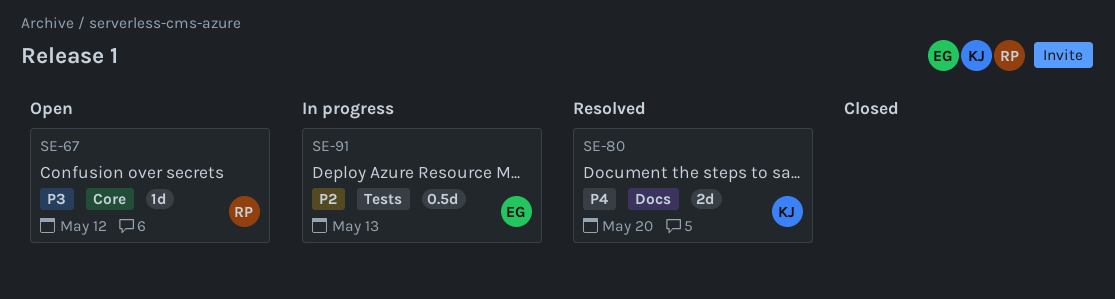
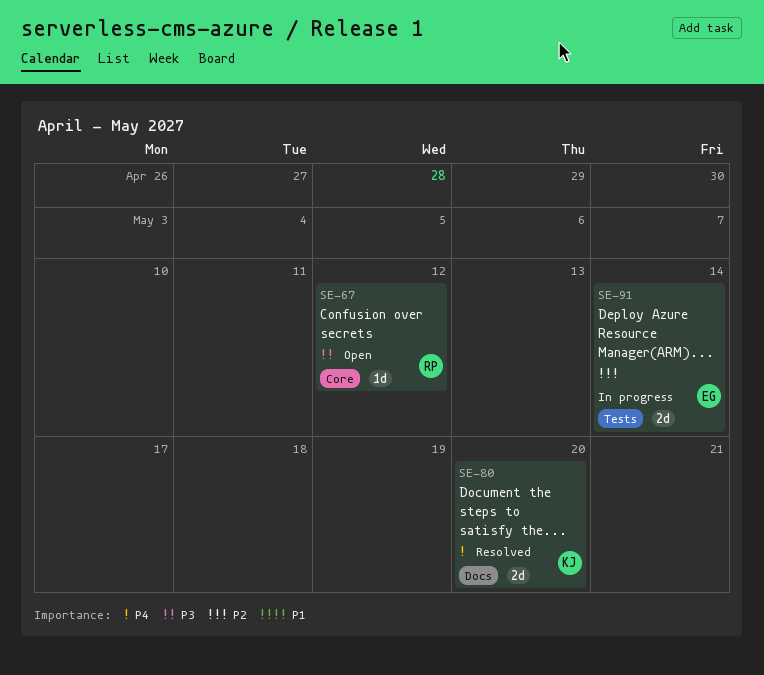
SE-91, estimate: 0.5d -> 2d
SE-91, due: May 13 -> May 14

